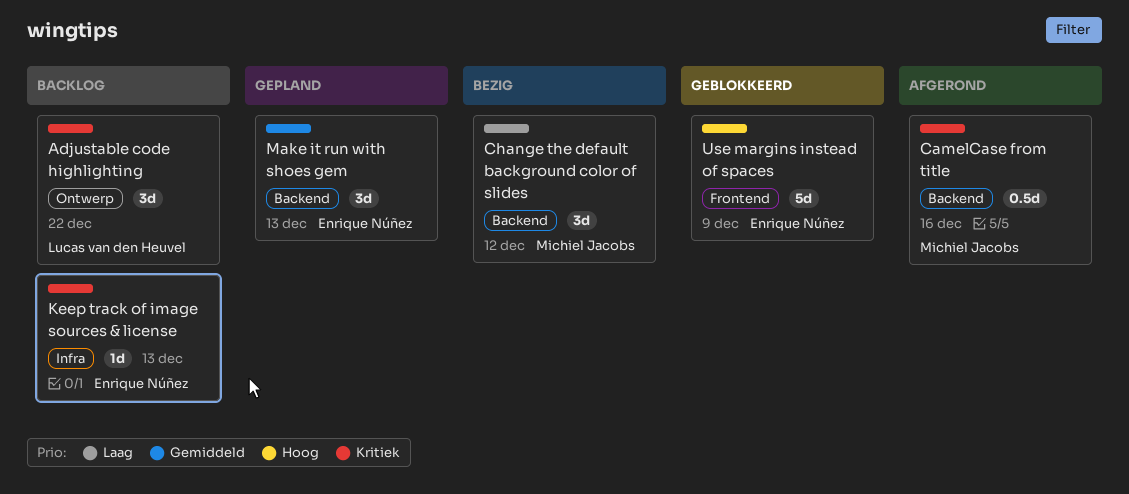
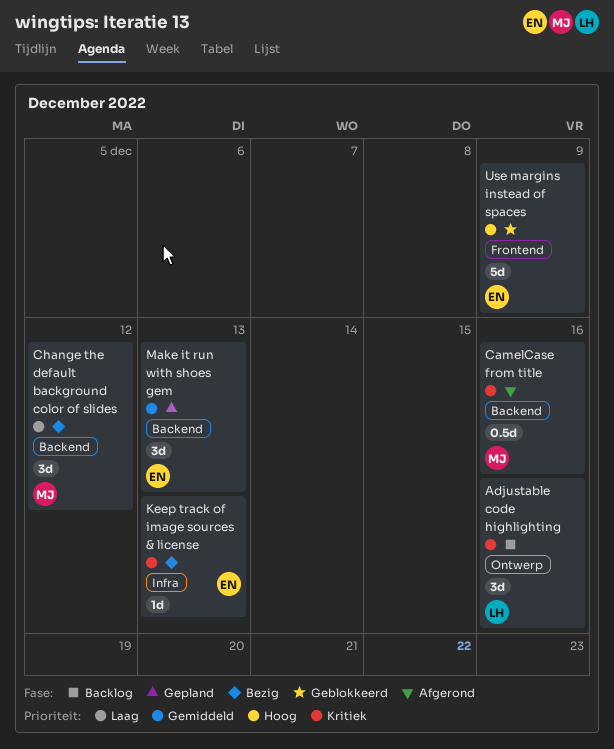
Adjustable code highlighting, due: Dec 22 -> Dec 16
Keep track of image sources & license, status: Backlog -> Bezig

